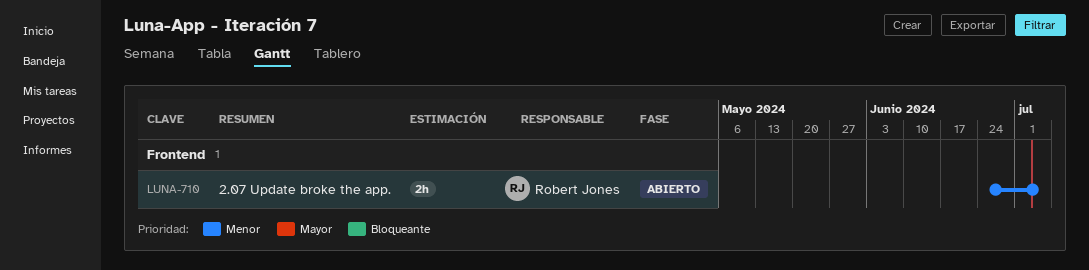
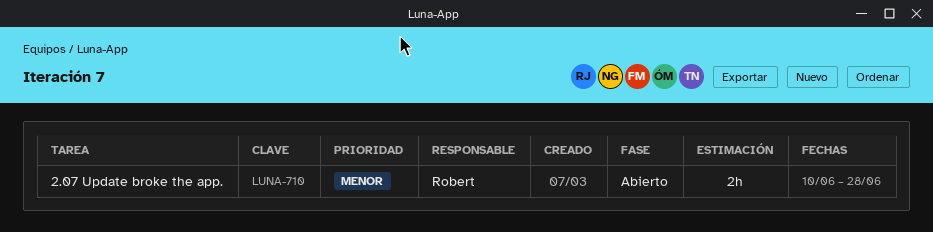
LUNA-710, start: Jun 24 -> Jun 10
LUNA-710, due: Jul 5 -> Jun 28

